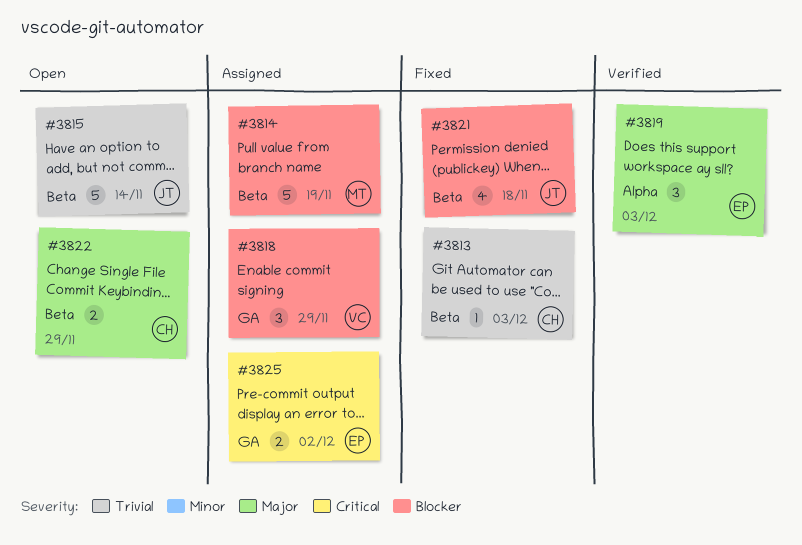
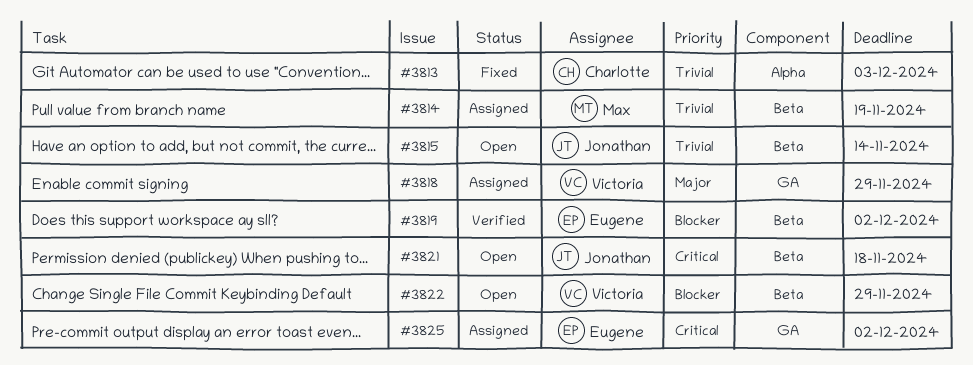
#3813, label: Beta -> Alpha
#3814, priority: Blocker -> Trivial
#3818, priority: Blocker -> Major
#3819, priority: Major -> Blocker
#3819, label: Alpha -> Beta
#3819, due: Dec 3 -> Dec 2
#3821, status: Fixed -> Open
#3821, priority: Blocker -> Critical
#3822, owner: Charlotte -> Victoria
#3822, priority: Major -> Blocker

